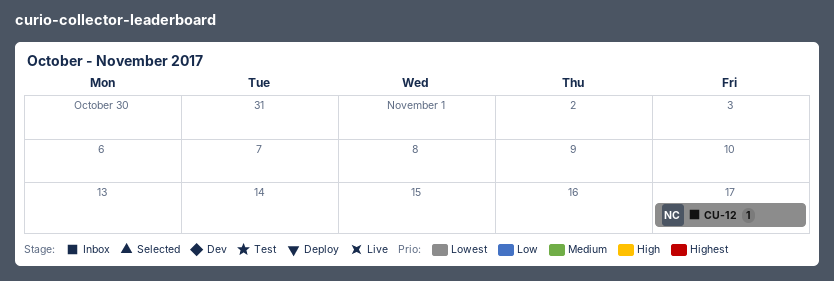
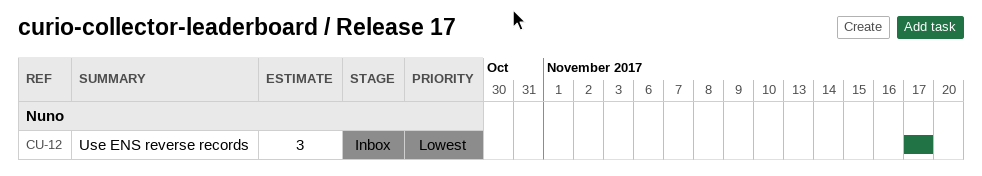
CU-12, estimate: 1 -> 3

